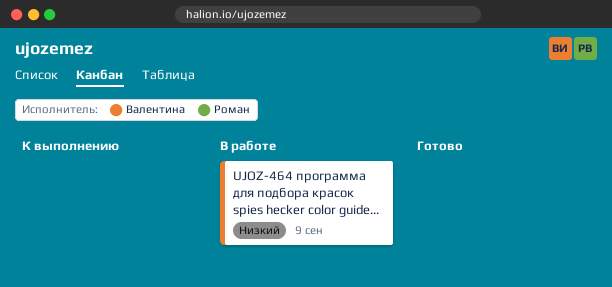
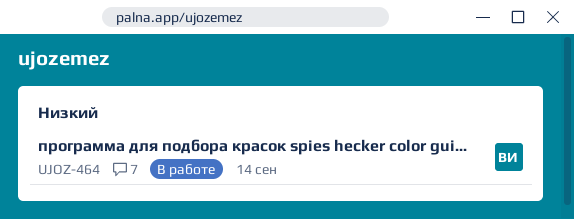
UJOZ-464, due: Sep 9 -> Sep 14

